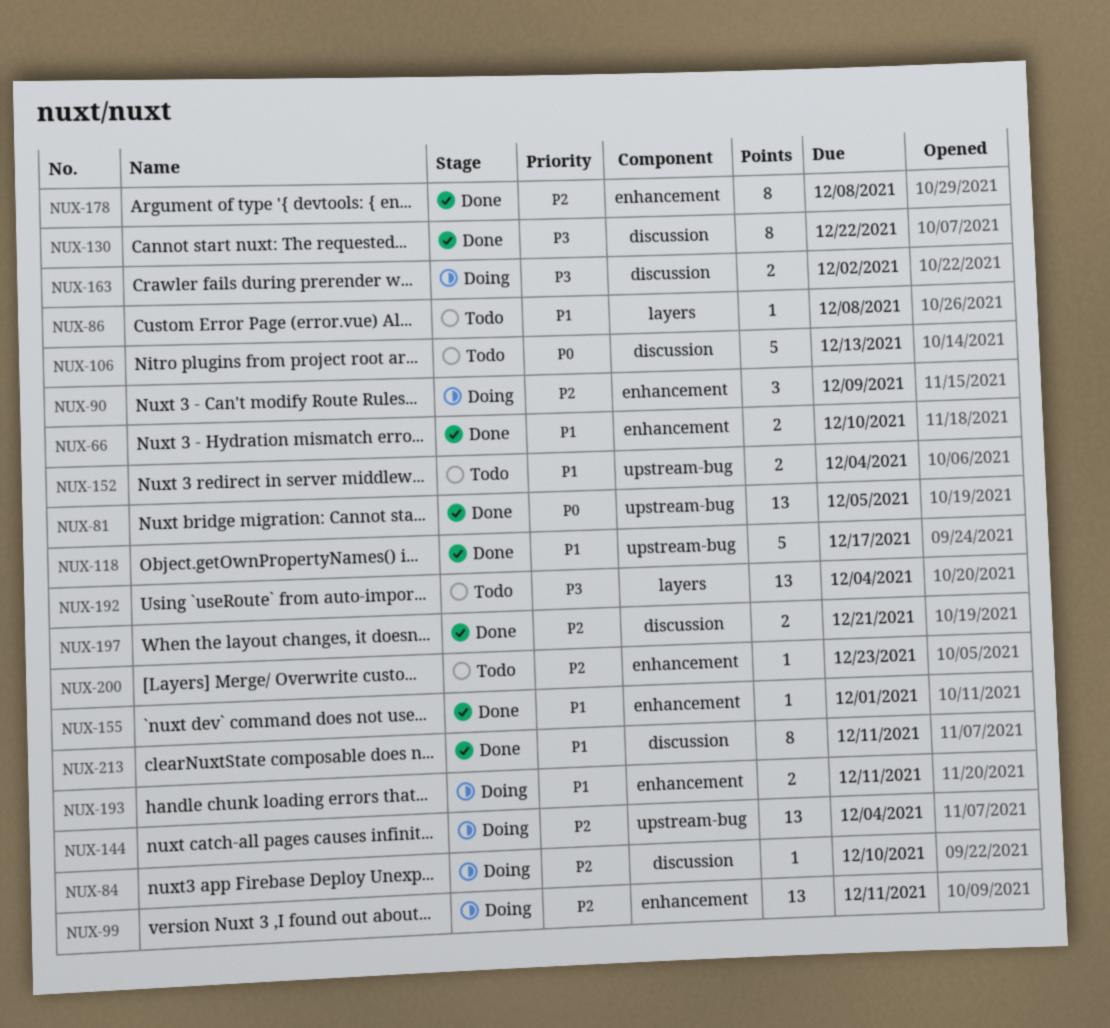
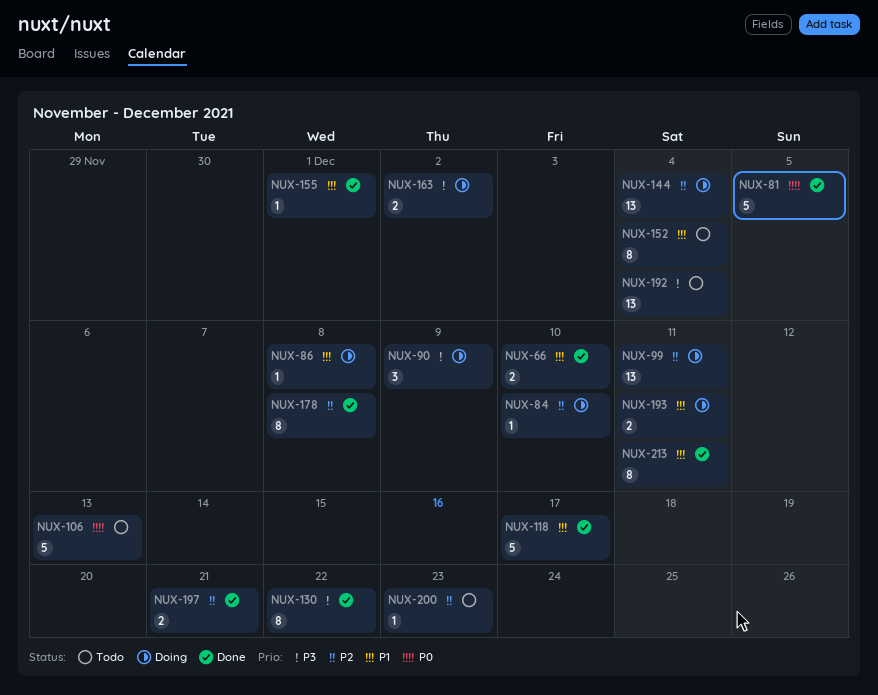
NUX-81, estimate: 13 -> 5
NUX-86, status: Todo -> Doing
NUX-90, priority: P2 -> P3
NUX-152, estimate: 2 -> 8

